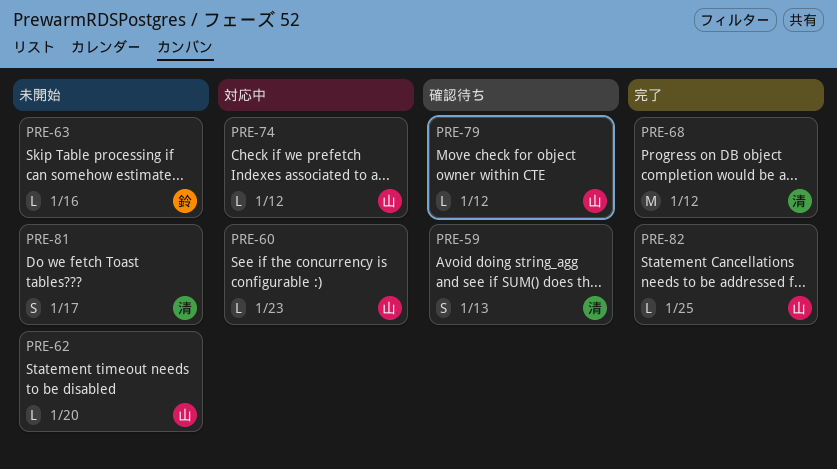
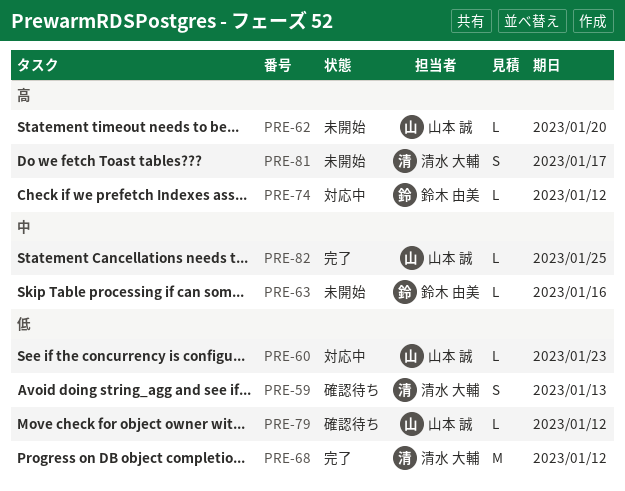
PRE-74, owner: 山本 誠 -> 鈴木 由美

